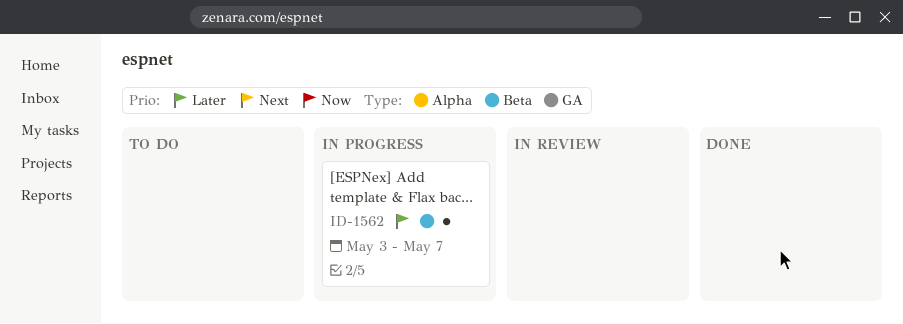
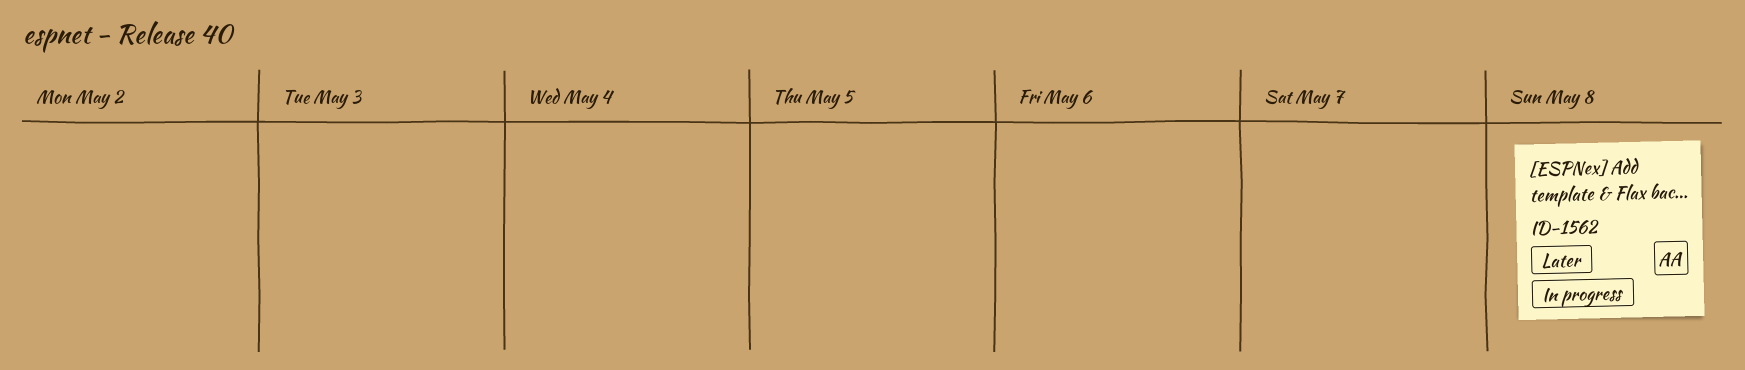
ID-1562, due: May 7 -> May 8

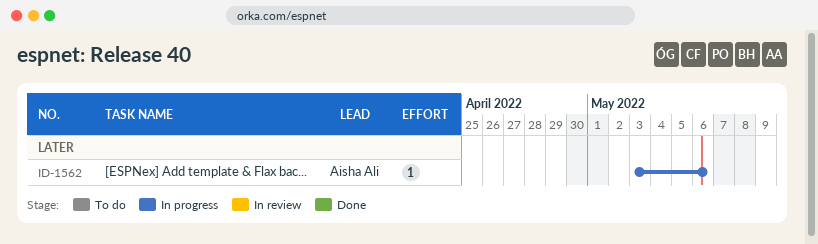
ID-1562, due: May 8 -> May 6

